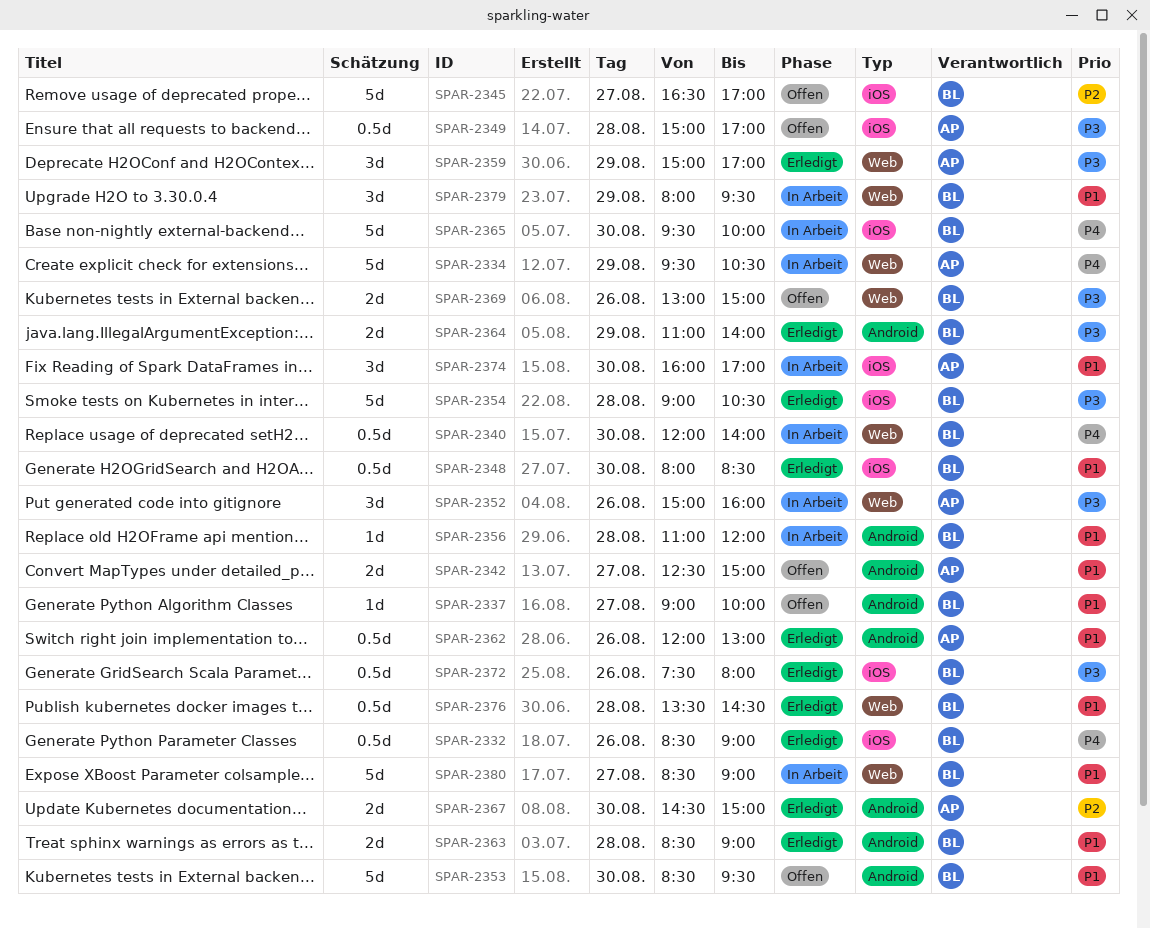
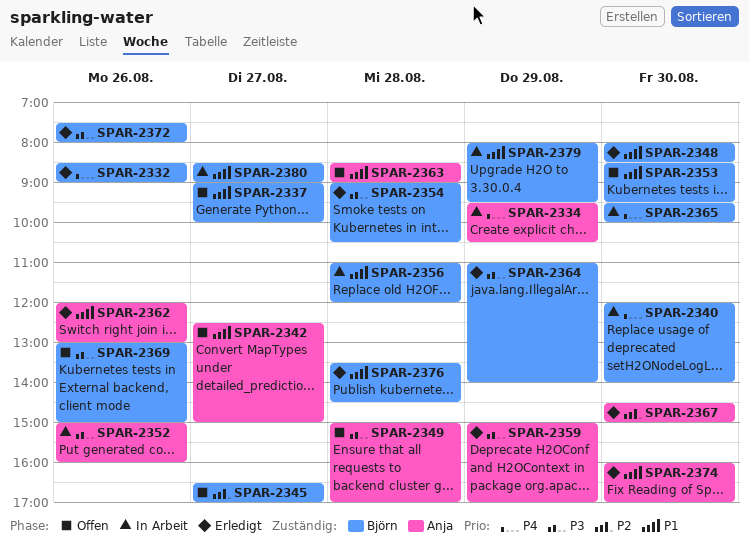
SPAR-2363, status: Erledigt -> Offen
SPAR-2363, owner: Björn -> Anja
SPAR-2374, status: In Arbeit -> Erledigt

